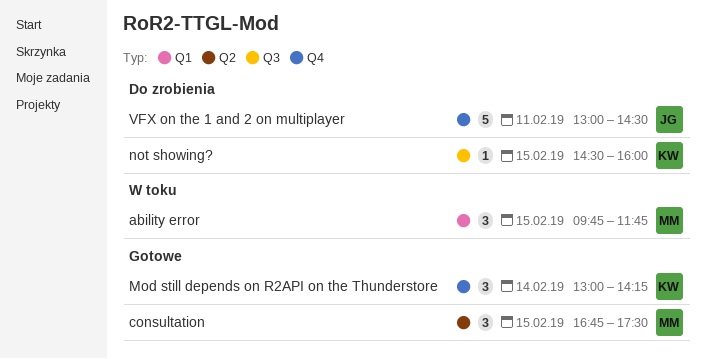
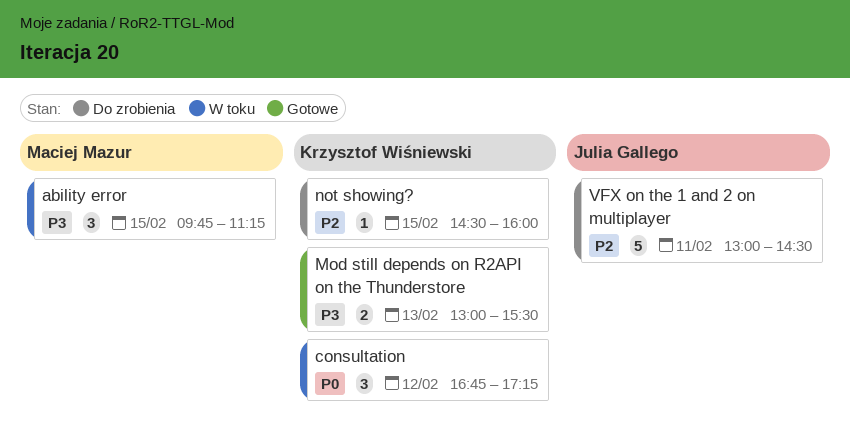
ability error, ends: 11:45 -> 11:15
consultation, status: Gotowe -> W toku
consultation, owner: Maciej Mazur -> Krzysztof Wiśniewski
consultation, day: Feb 15 -> Feb 12
consultation, ends: 17:30 -> 17:15
Mod still depends on R2API on the Thunderstore, estimate: 3 -> 2
Mod still depends on R2API on the Thunderstore, day: Feb 14 -> Feb 13
Mod still depends on R2API on the Thunderstore, ends: 14:15 -> 15:30

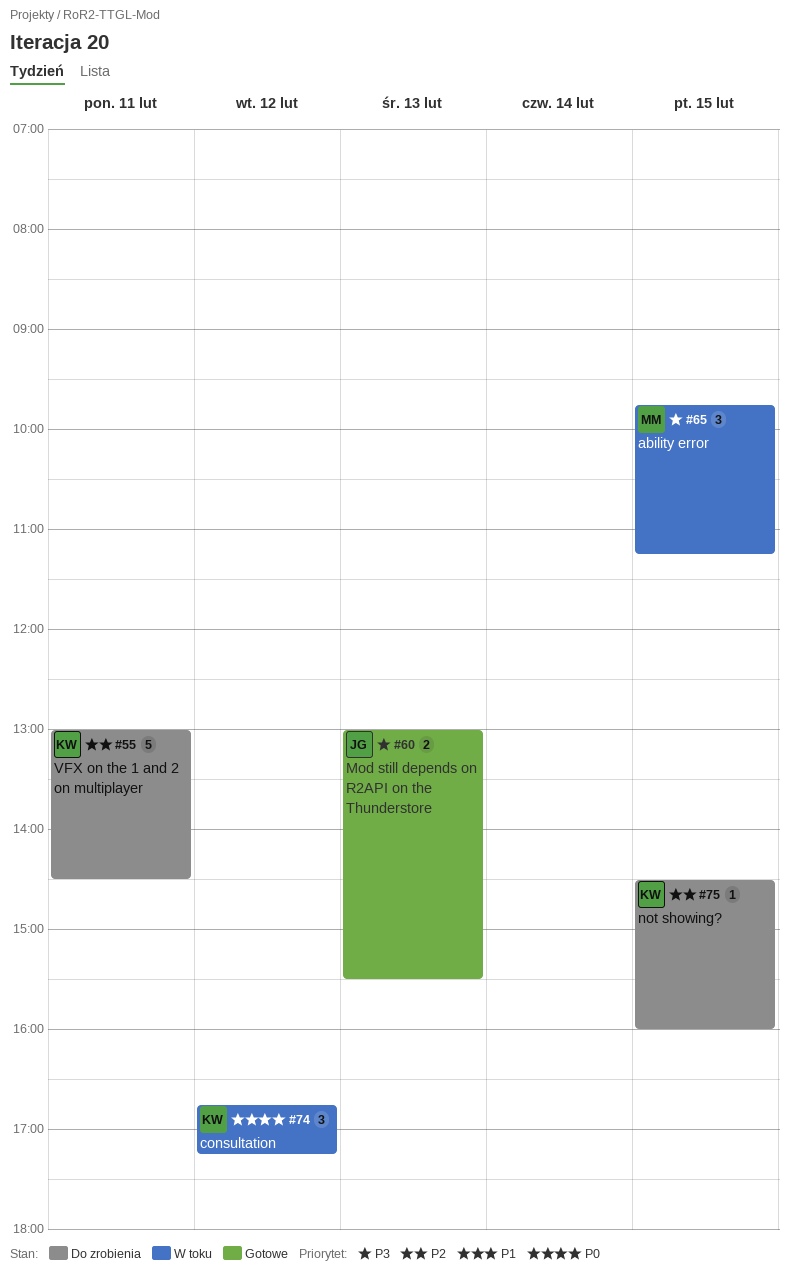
Mod still depends on R2API on the Thunderstore, owner: Krzysztof Wiśniewski -> Julia Gallego
VFX on the 1 and 2 on multiplayer, owner: Julia Gallego -> Krzysztof Wiśniewski

